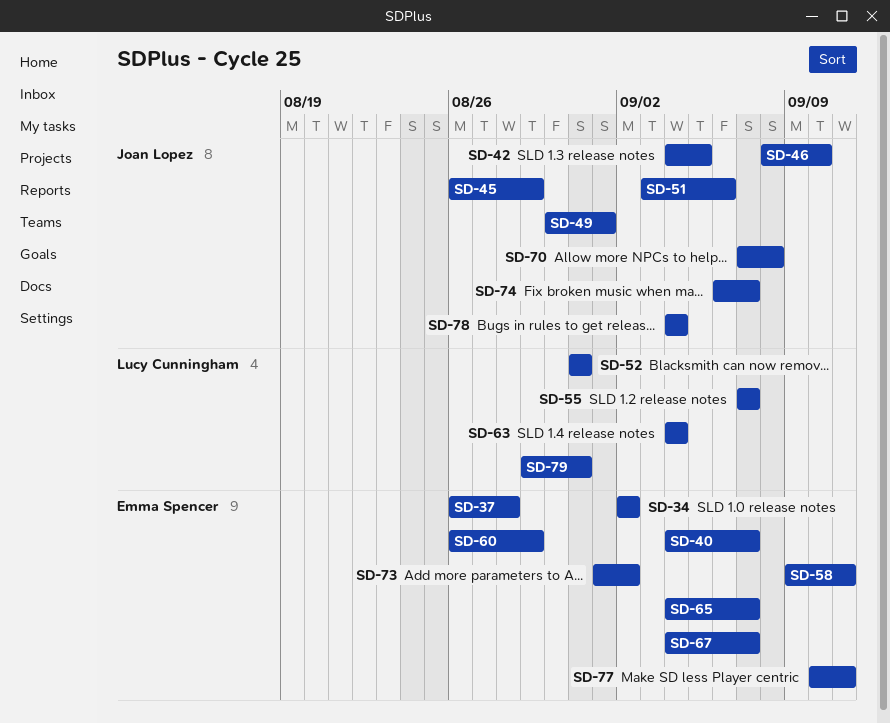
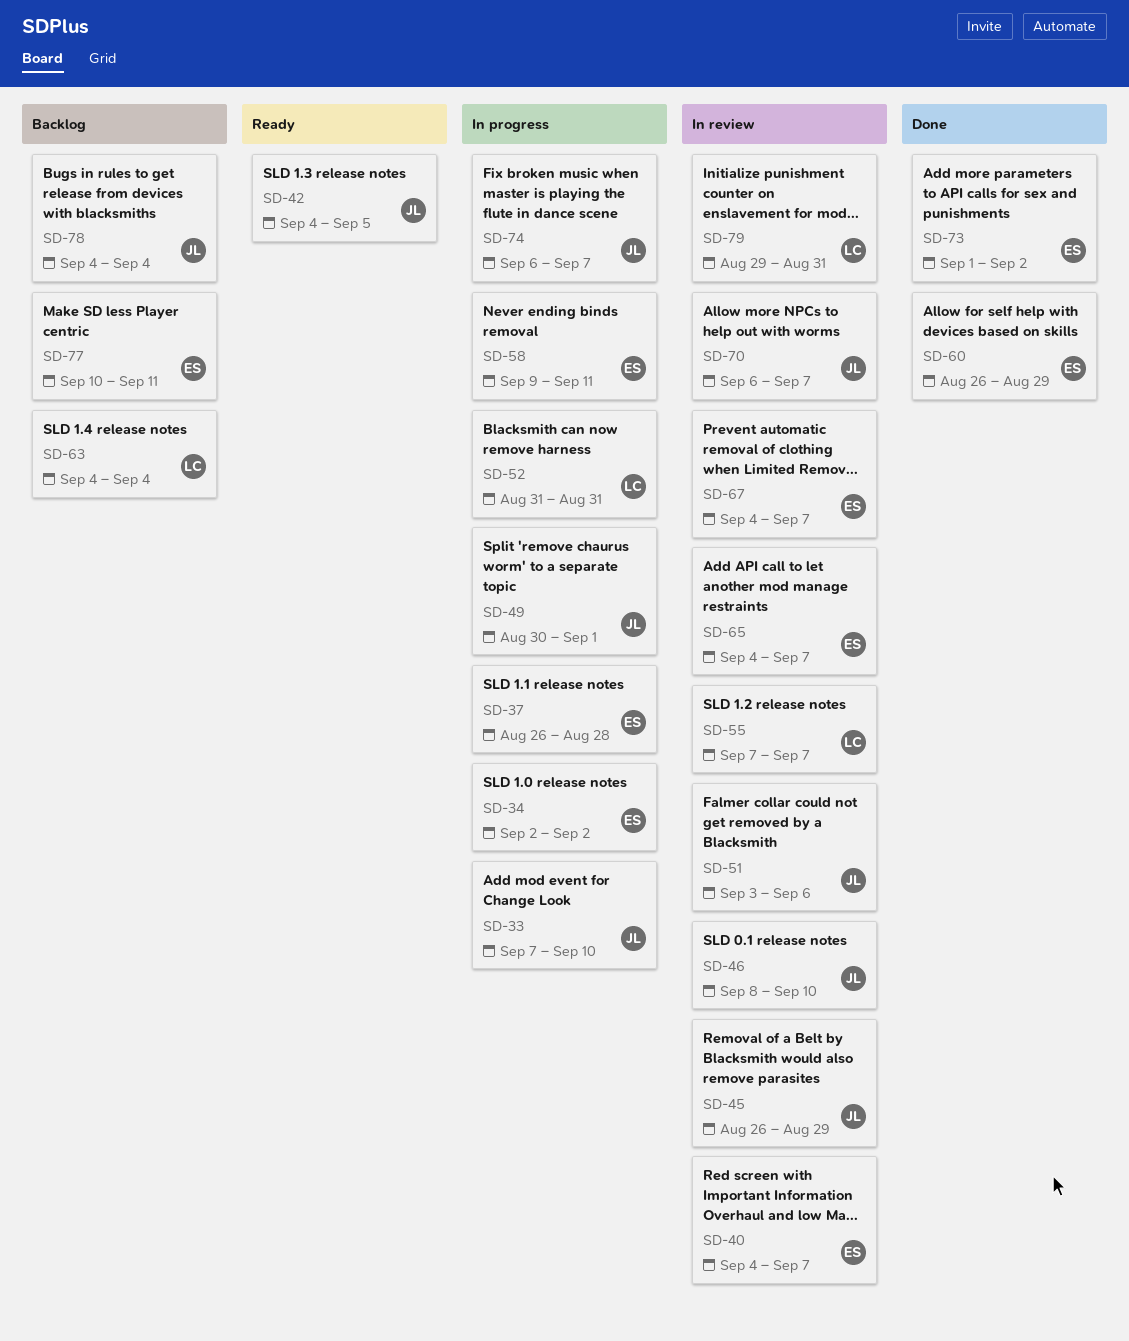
SD-33: none -> present
SD-70, start: Sep 7 -> Sep 6
SD-70, due: Sep 8 -> Sep 7

